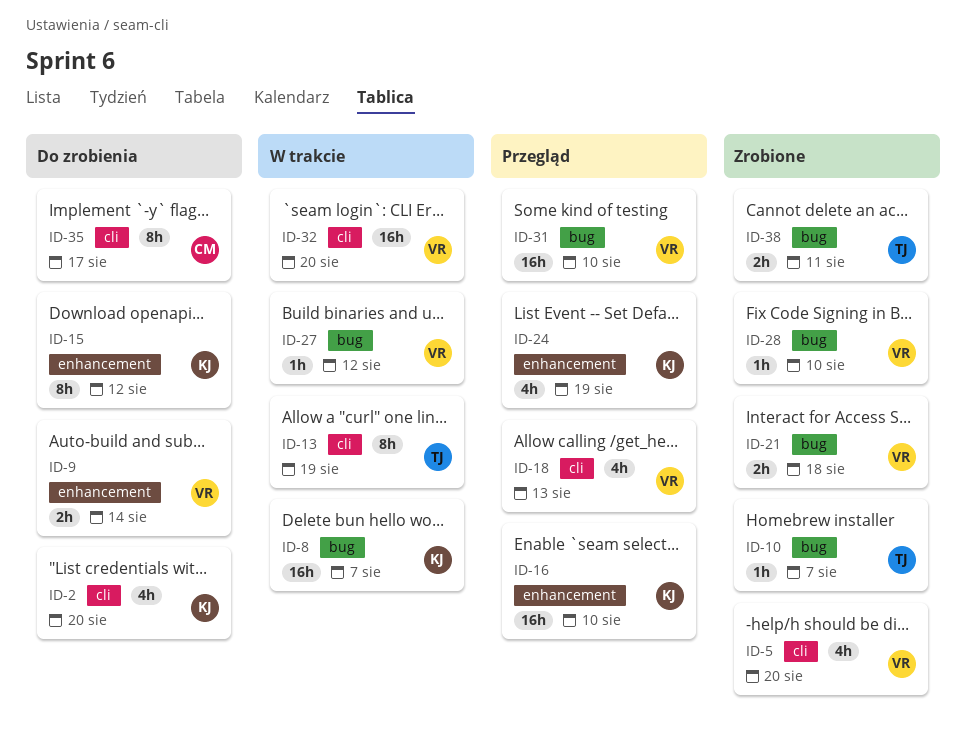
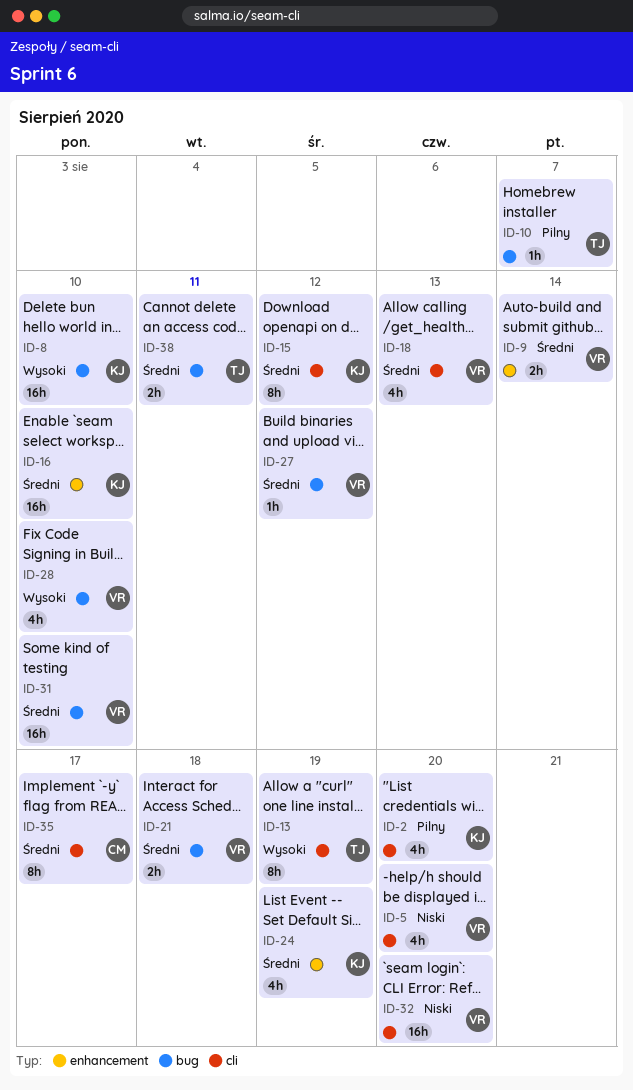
ID-8, due: Aug 7 -> Aug 10
ID-15, label: enhancement -> cli
ID-28, estimate: 1h -> 4h

